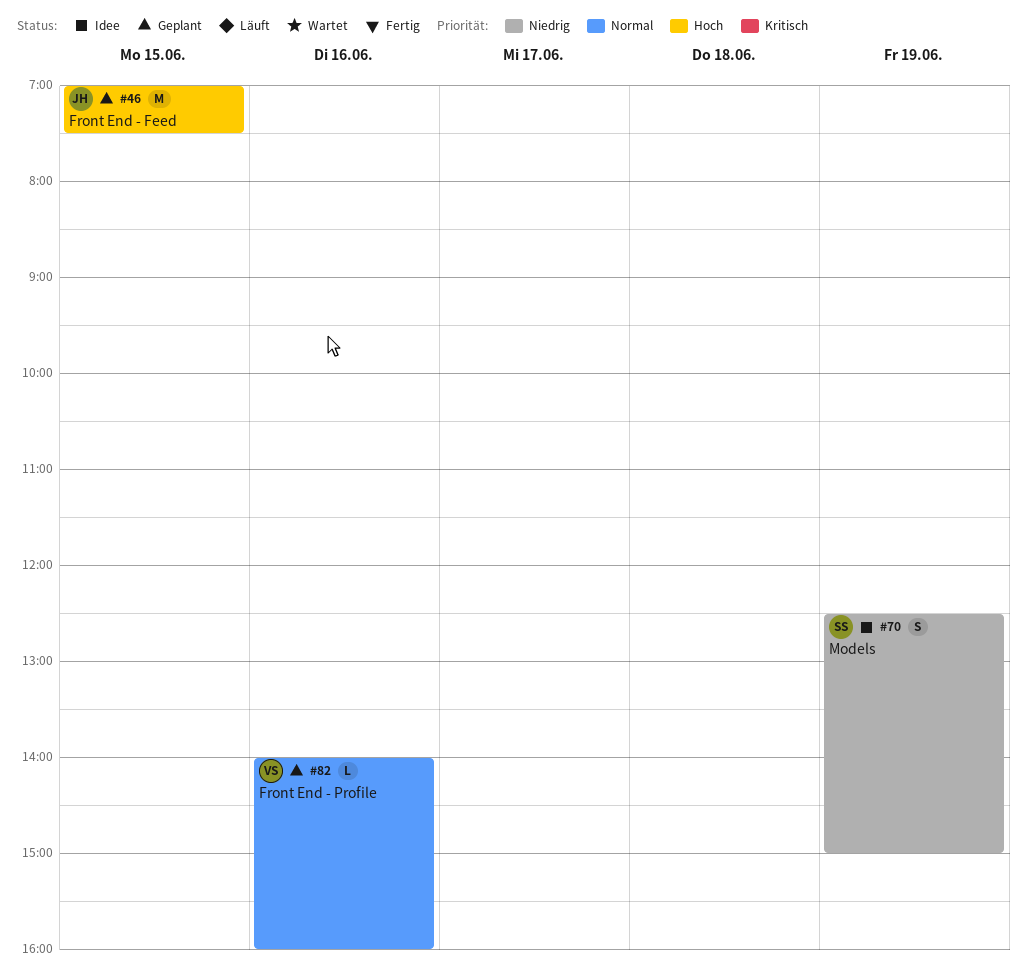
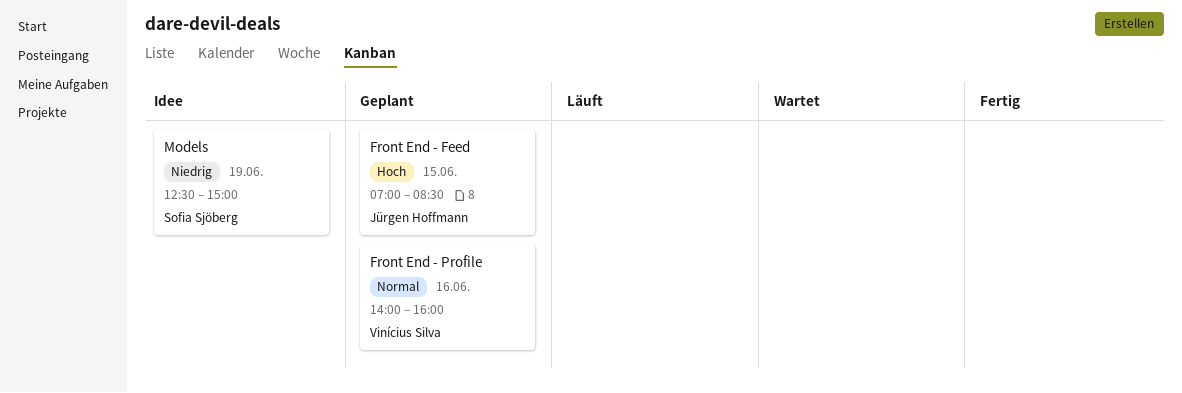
Front End - Feed, ends: 07:30 -> 08:30

